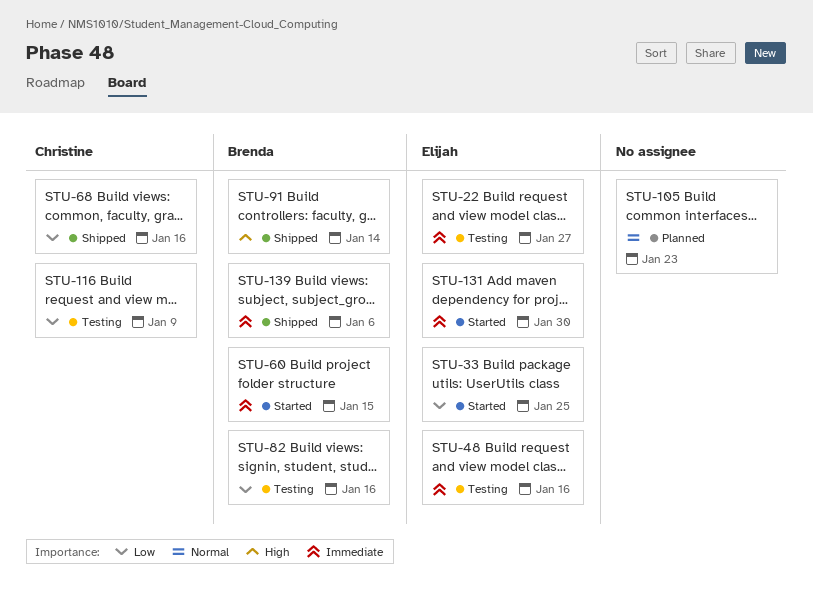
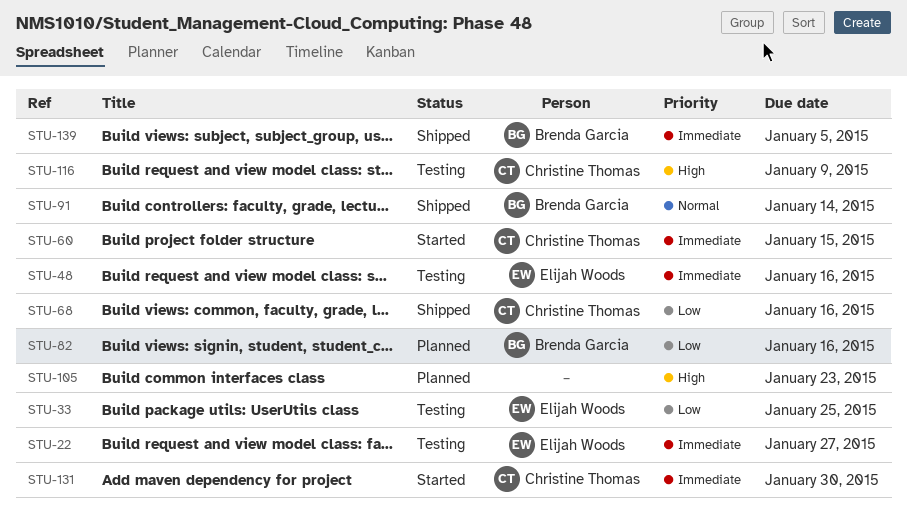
STU-33, status: Started -> Testing
STU-60, owner: Brenda Garcia -> Christine Thomas
STU-82, status: Testing -> Planned
STU-91, priority: High -> Normal
STU-105, priority: Normal -> High
STU-116, priority: Low -> High
STU-131, owner: Elijah Woods -> Christine Thomas
STU-139, due: Jan 6 -> Jan 5

